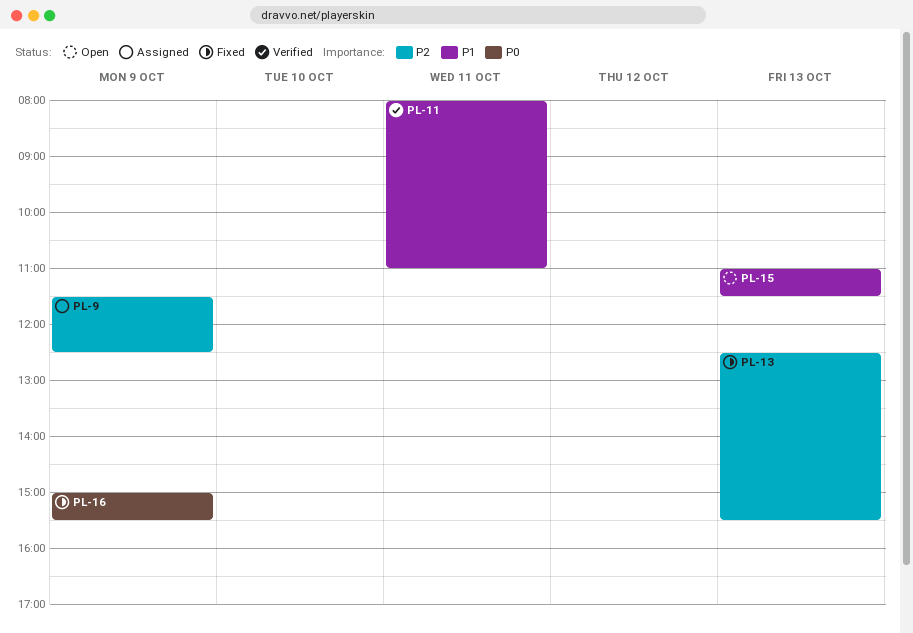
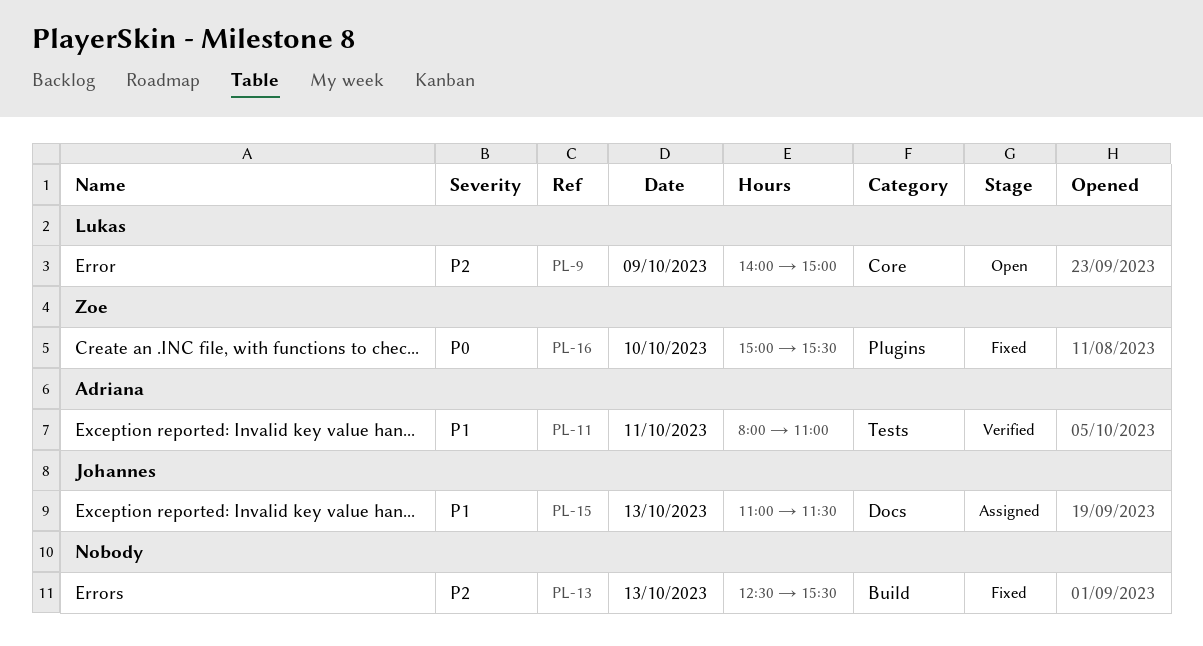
PL-9, status: Assigned -> Open
PL-9, begins: 11:30 -> 14:00
PL-9, ends: 12:30 -> 15:00
PL-15, status: Open -> Assigned
PL-16, day: Oct 9 -> Oct 10

